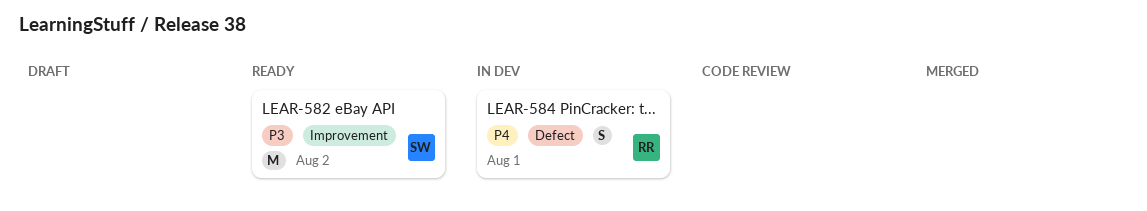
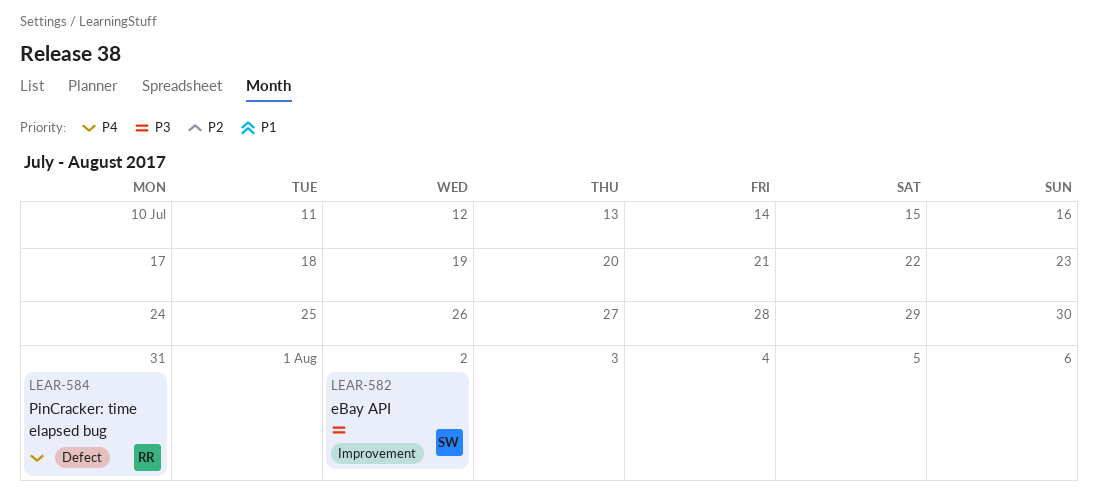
LEAR-584, due: Aug 1 -> Jul 31

